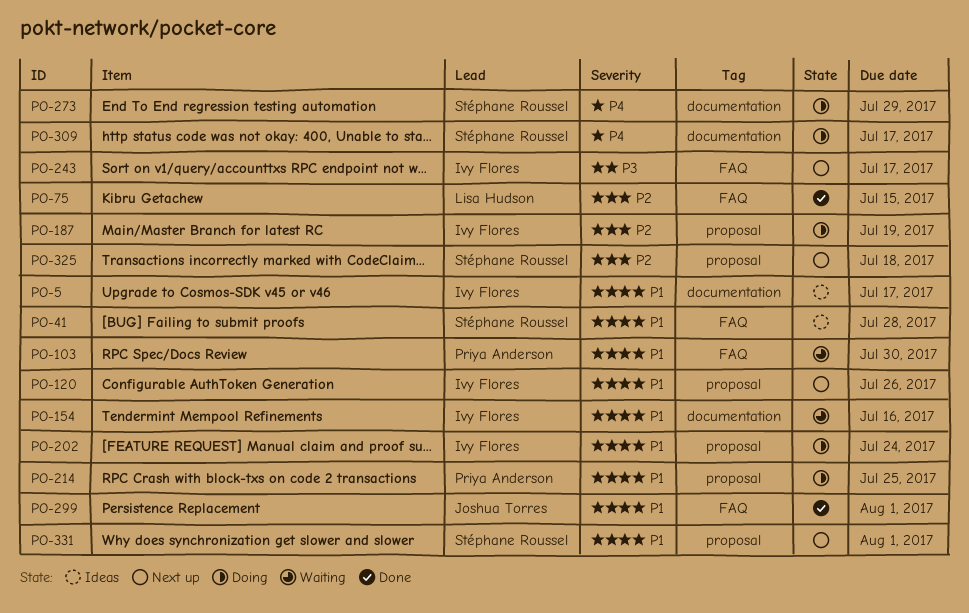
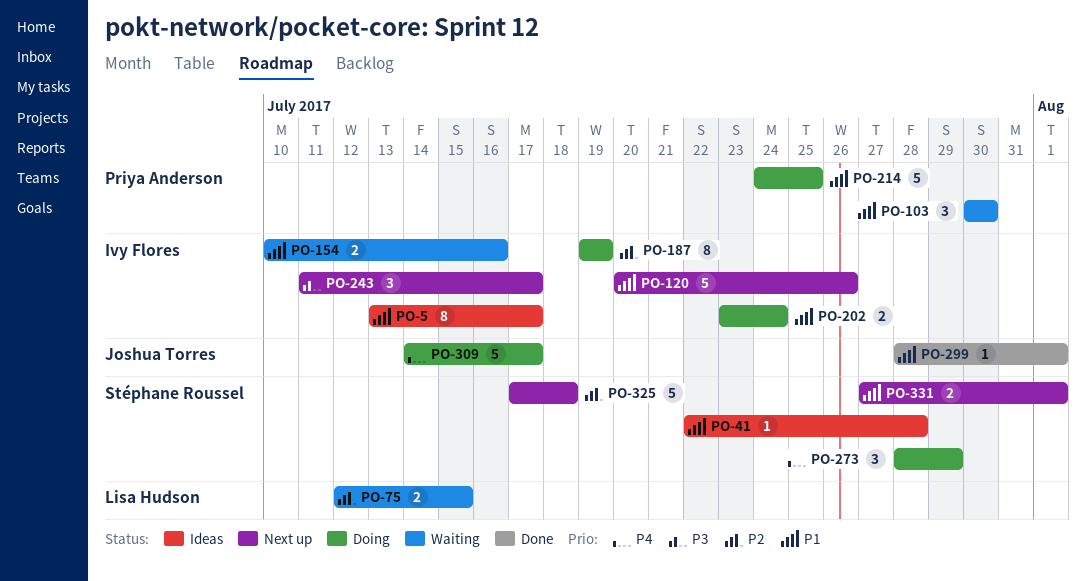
PO-75, status: Done -> Waiting
PO-309, owner: Stéphane Roussel -> Joshua Torres

